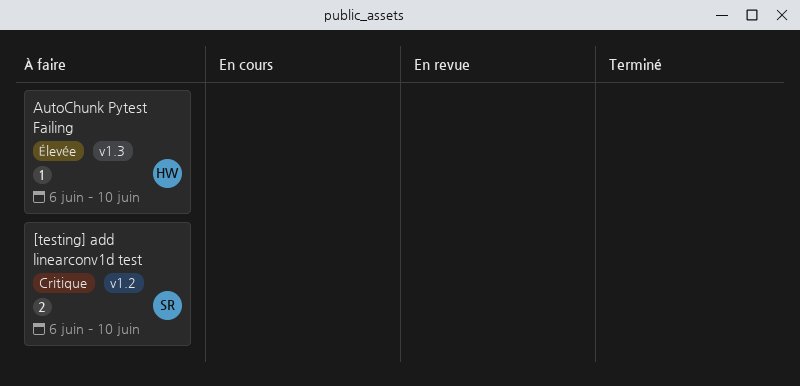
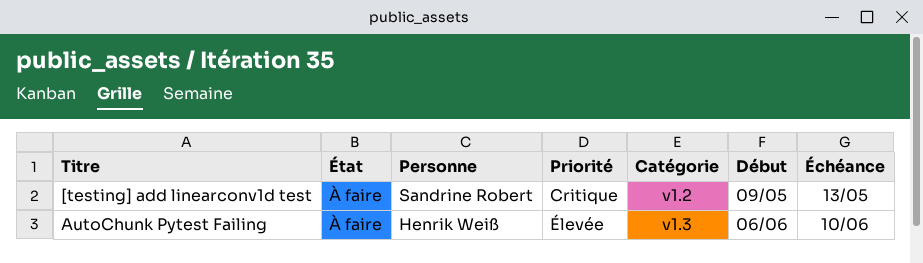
[testing] add linearconv1d test, start: Jun 6 -> May 9
[testing] add linearconv1d test, due: Jun 10 -> May 13

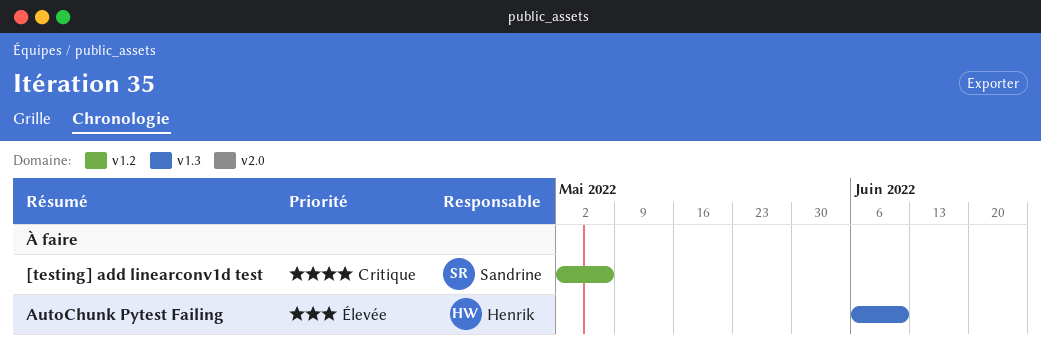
[testing] add linearconv1d test, start: May 9 -> May 2
[testing] add linearconv1d test, due: May 13 -> May 6

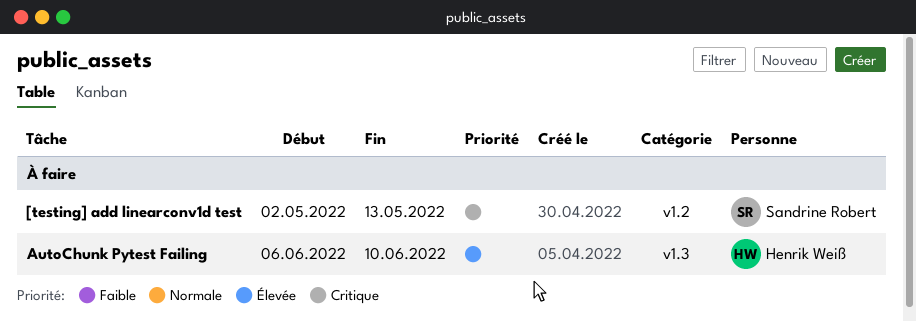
[testing] add linearconv1d test, due: May 6 -> May 13

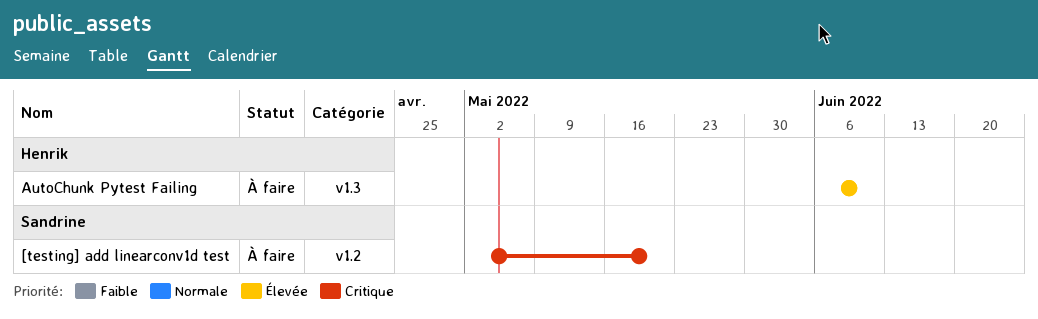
[testing] add linearconv1d test, due: May 13 -> May 20

